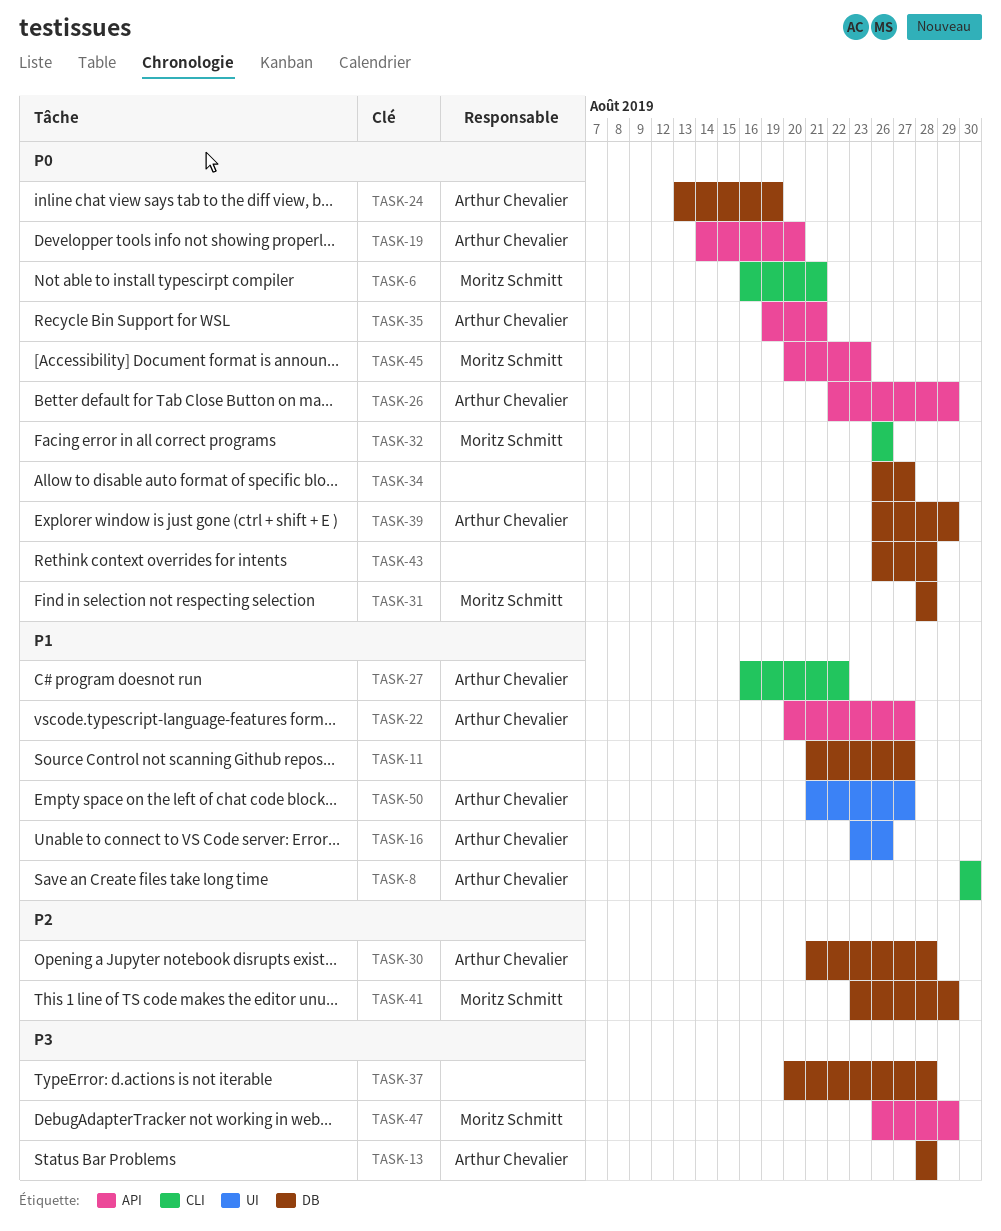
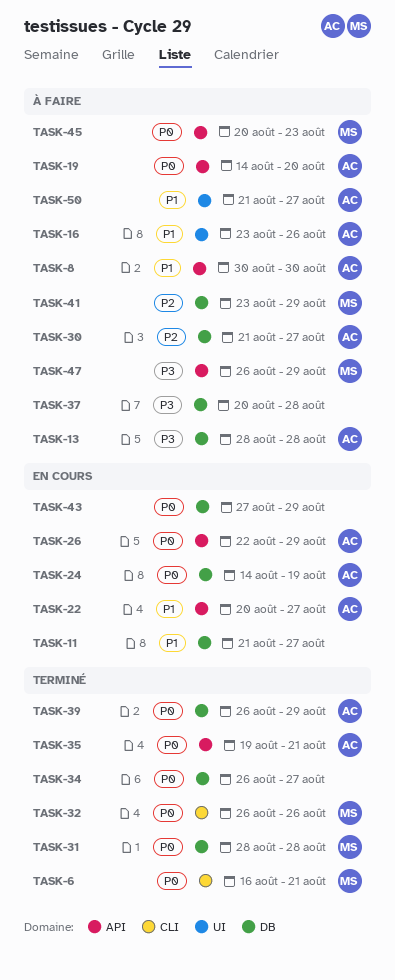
TASK-8, label: CLI -> API
TASK-24, start: Aug 13 -> Aug 14
TASK-27: present -> none
TASK-30, due: Aug 28 -> Aug 27
TASK-43, start: Aug 26 -> Aug 27
TASK-43, due: Aug 28 -> Aug 29

